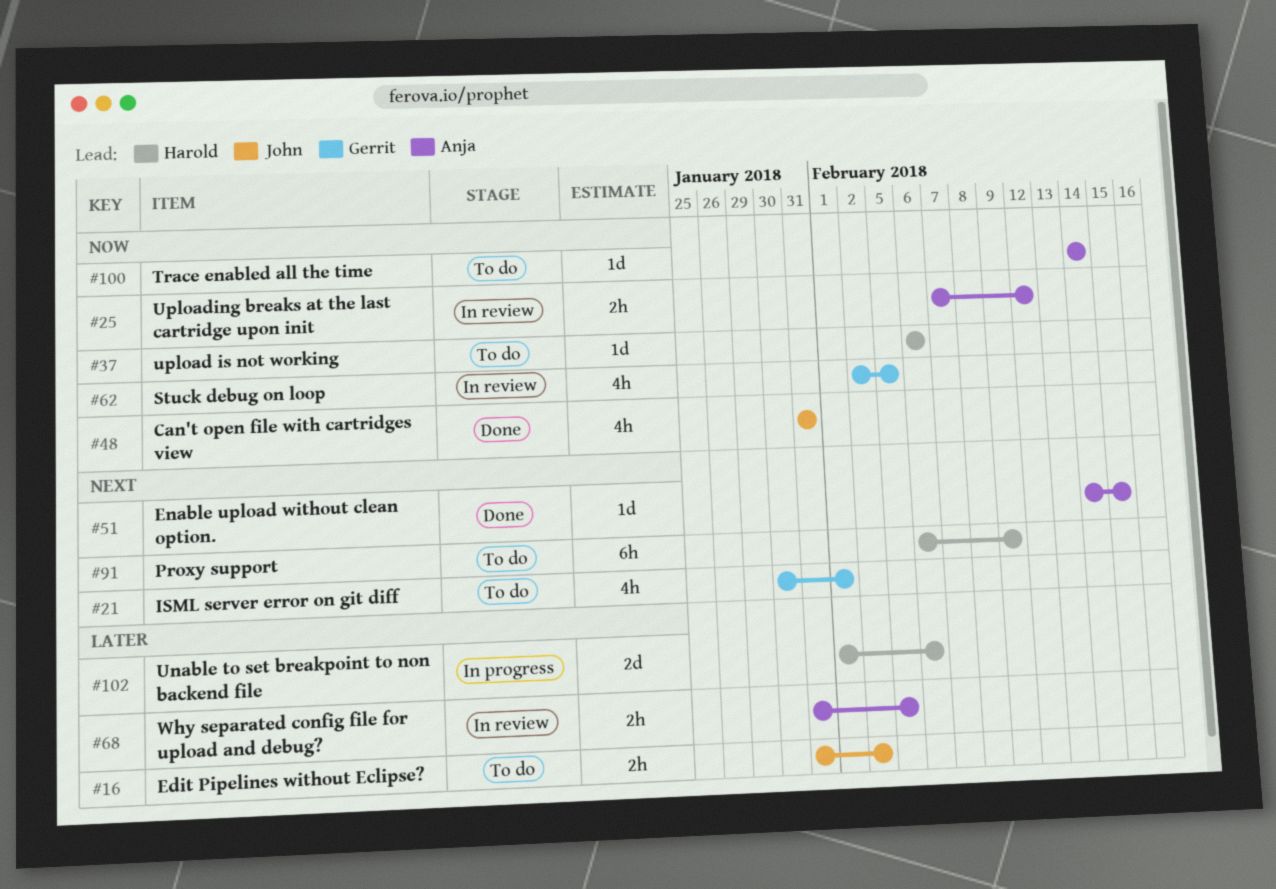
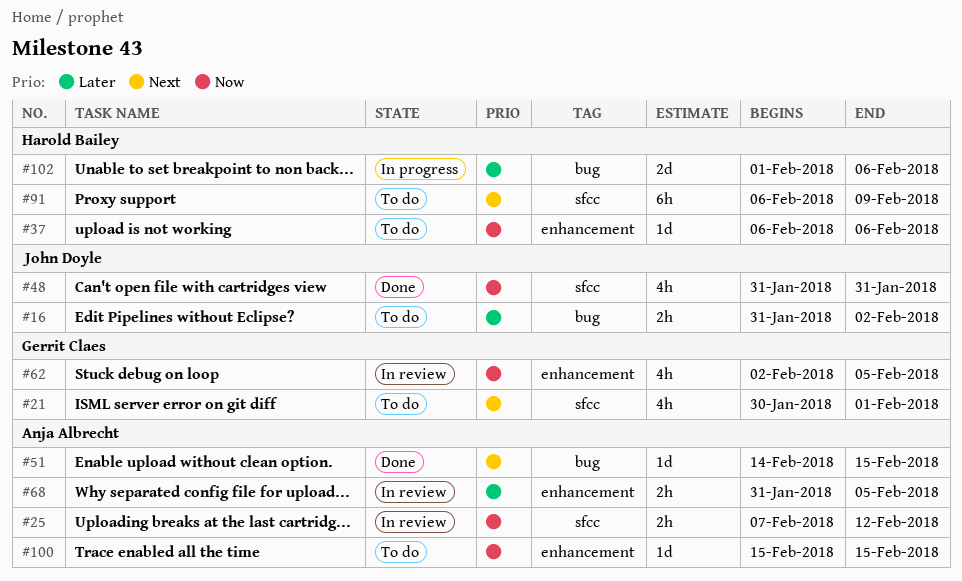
#100, start: Feb 14 -> Feb 15
#100, due: Feb 14 -> Feb 15

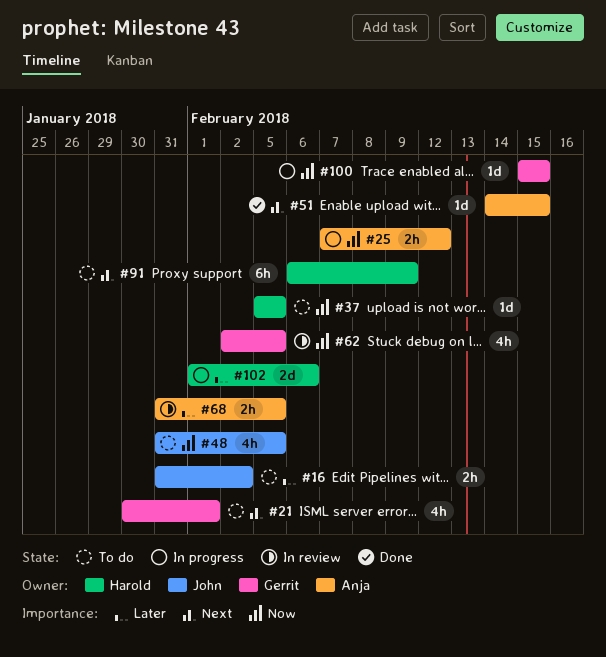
#25, status: In review -> In progress
#37, start: Feb 6 -> Feb 5
#37, due: Feb 6 -> Feb 5
#48, status: Done -> To do
#48, due: Jan 31 -> Feb 5
#100, status: To do -> In progress
#100, owner: Anja Albrecht -> Gerrit Claes

